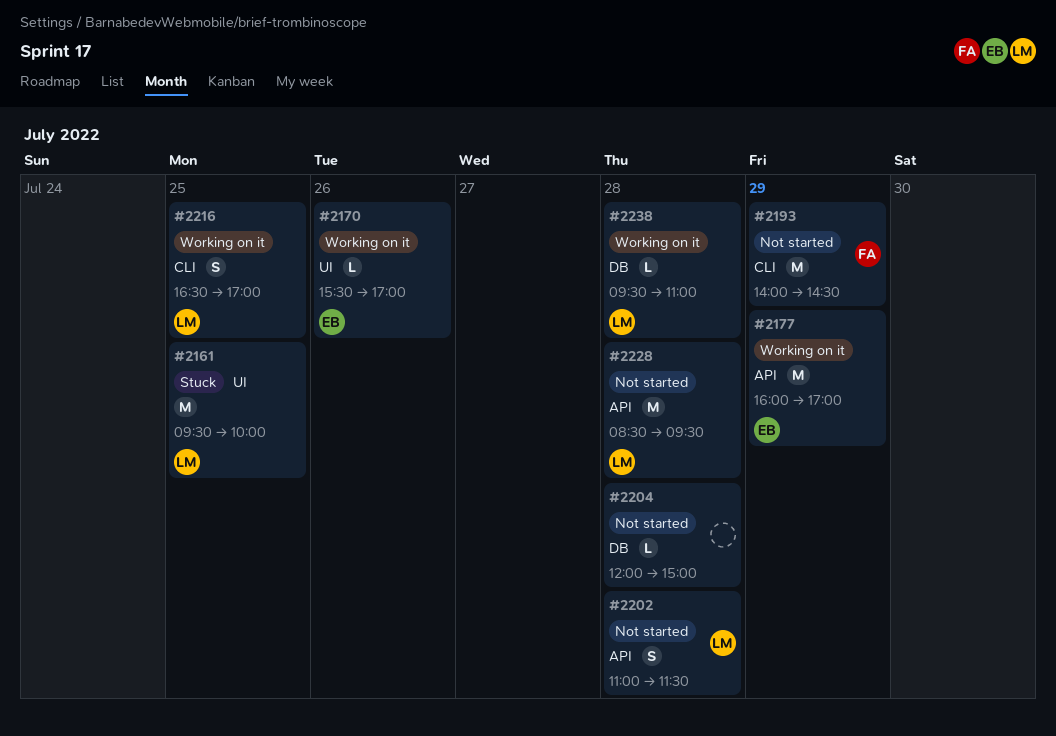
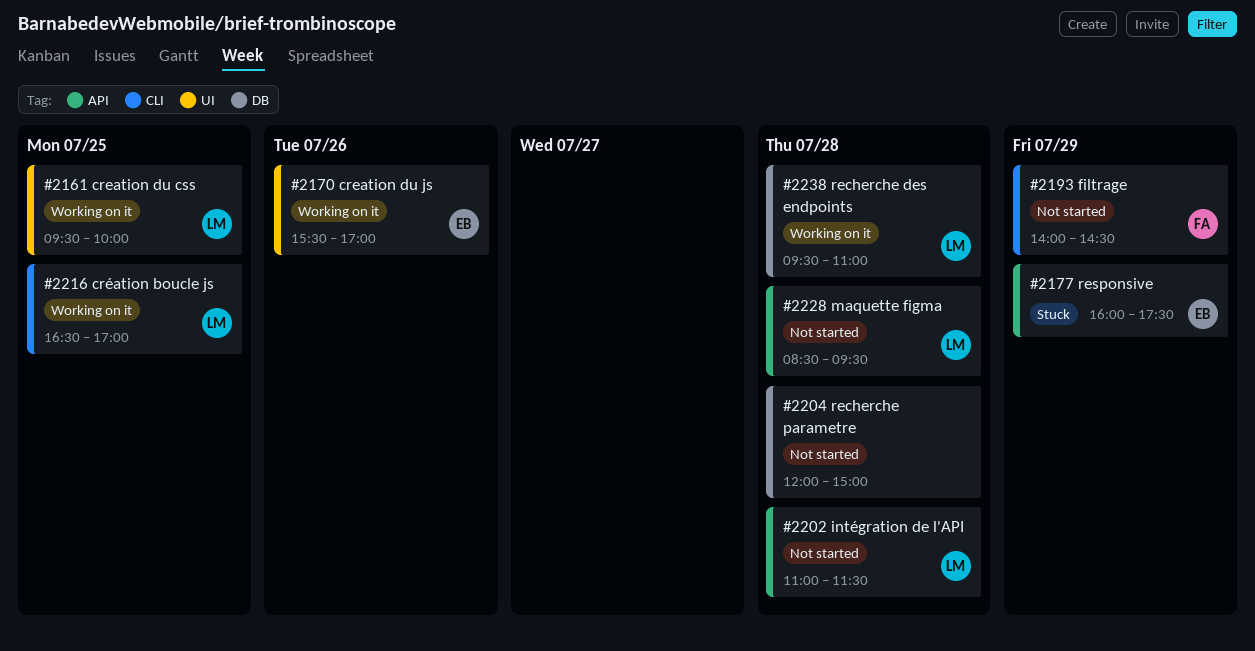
#2161, status: Stuck -> Working on it
#2177, status: Working on it -> Stuck
#2177, ends: 17:00 -> 17:30

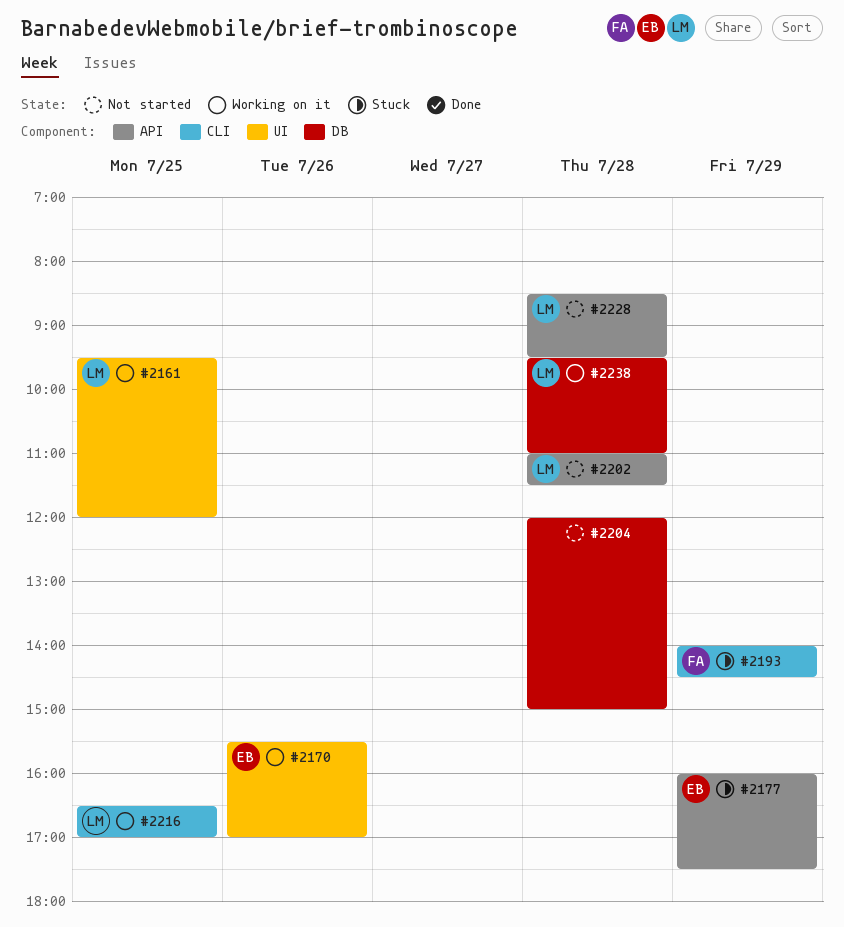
#2161, ends: 10:00 -> 12:00
#2193, status: Not started -> Stuck

